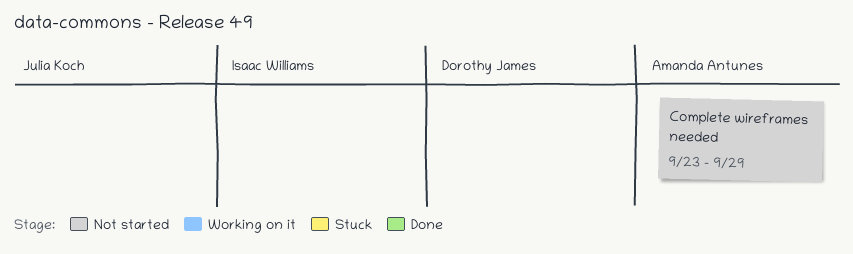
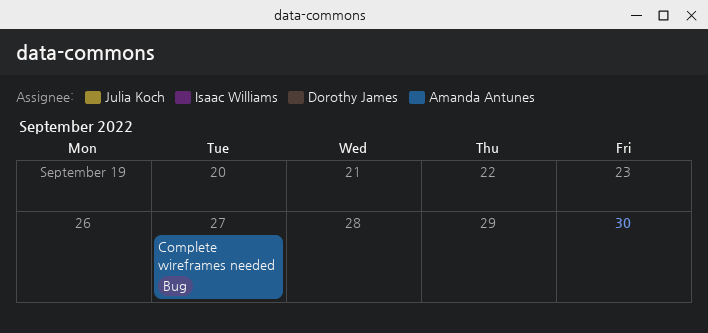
Complete wireframes needed, due: Sep 29 -> Sep 27

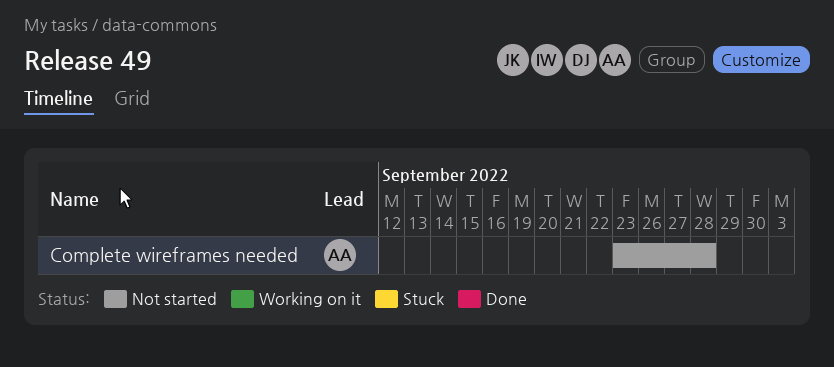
Complete wireframes needed, due: Sep 27 -> Sep 28

